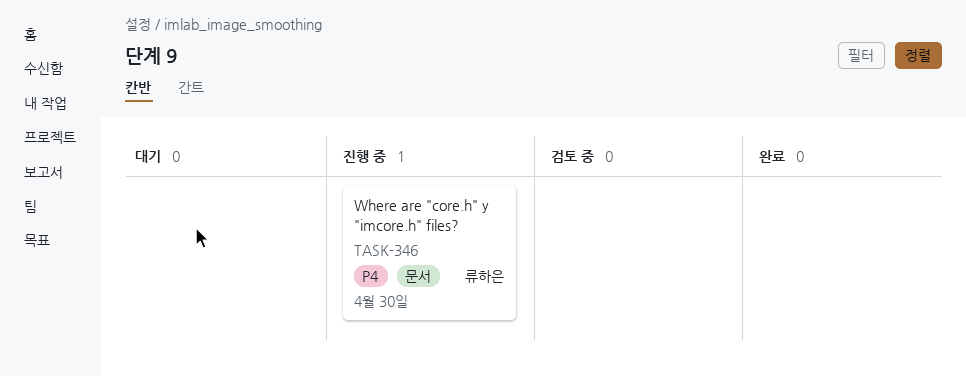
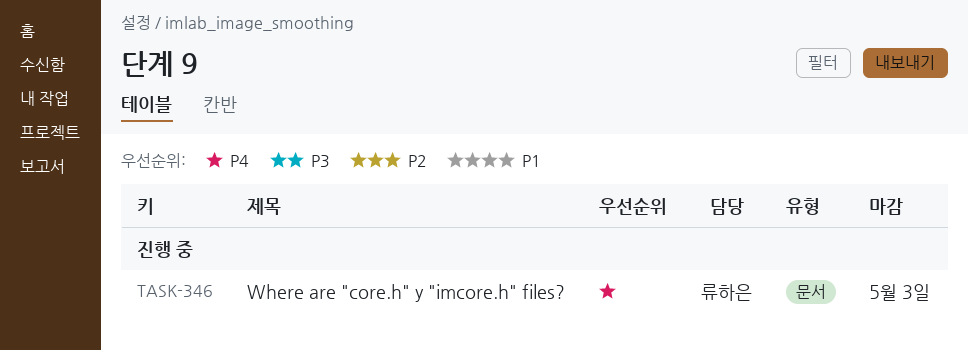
TASK-346, due: Apr 30 -> May 3

